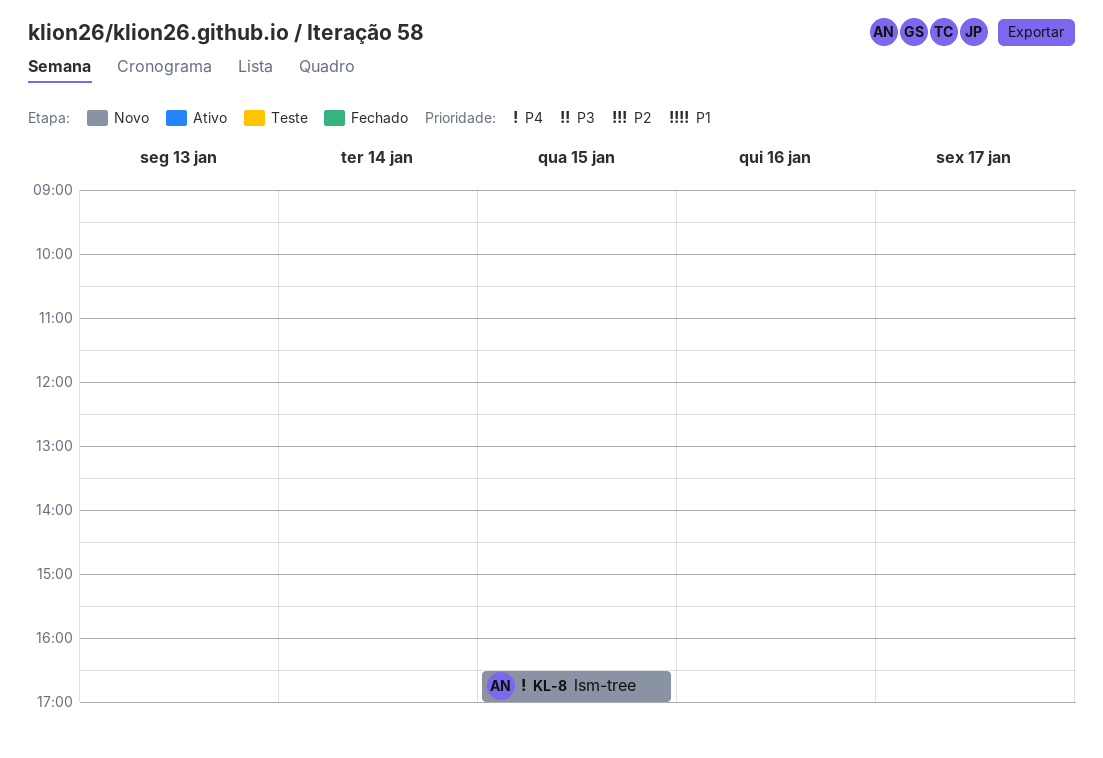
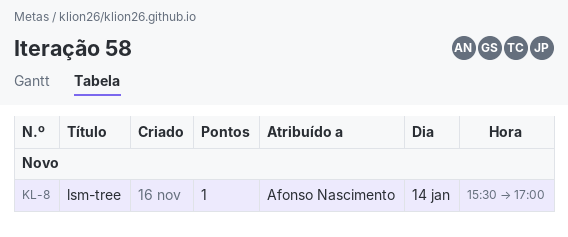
KL-8, day: Jan 15 -> Jan 14
KL-8, begins: 16:30 -> 15:30

